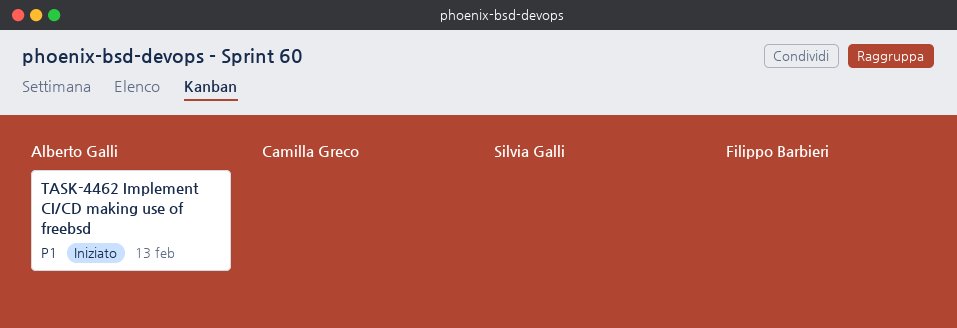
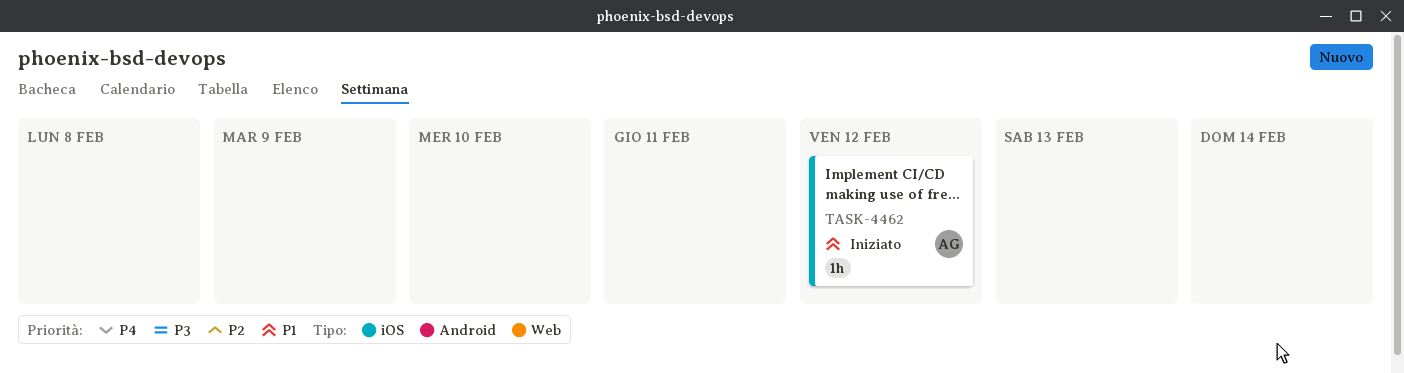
TASK-4462, due: Feb 13 -> Feb 12

